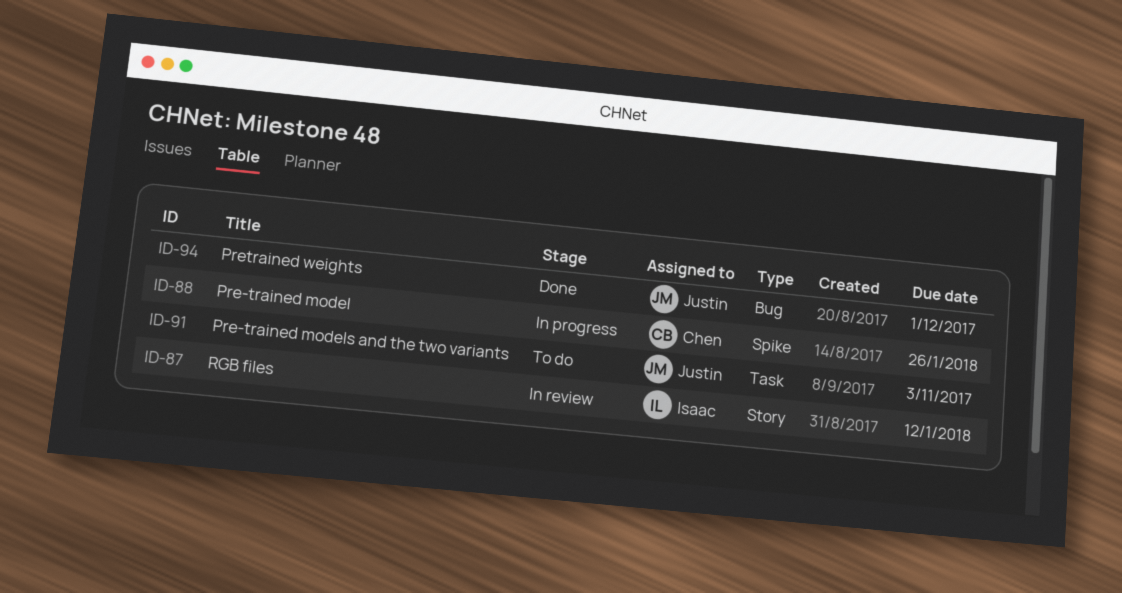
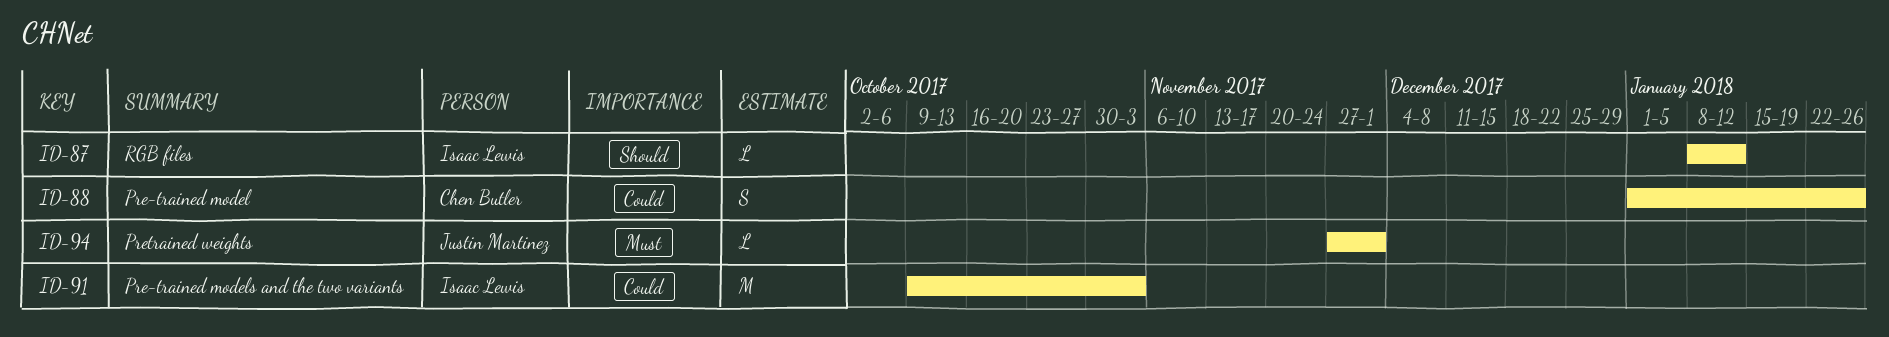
ID-91, owner: Justin Martinez -> Isaac Lewis

